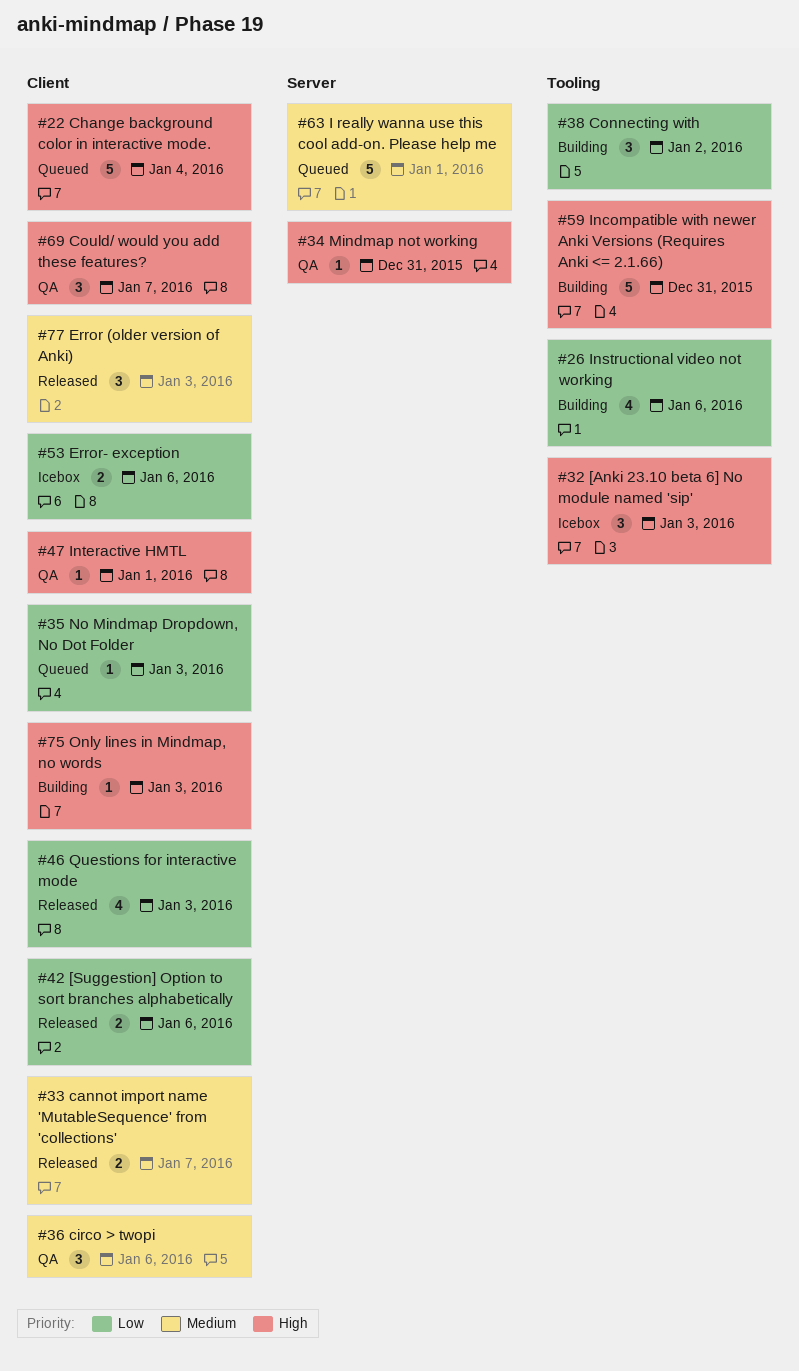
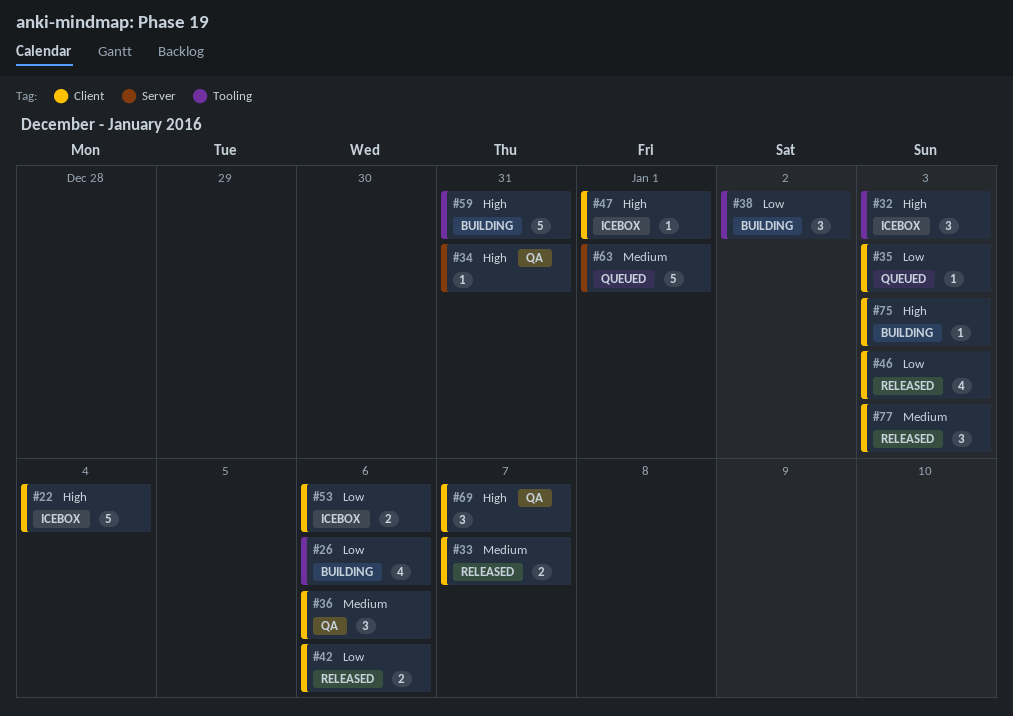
#22, status: Queued -> Icebox
#47, status: QA -> Icebox

